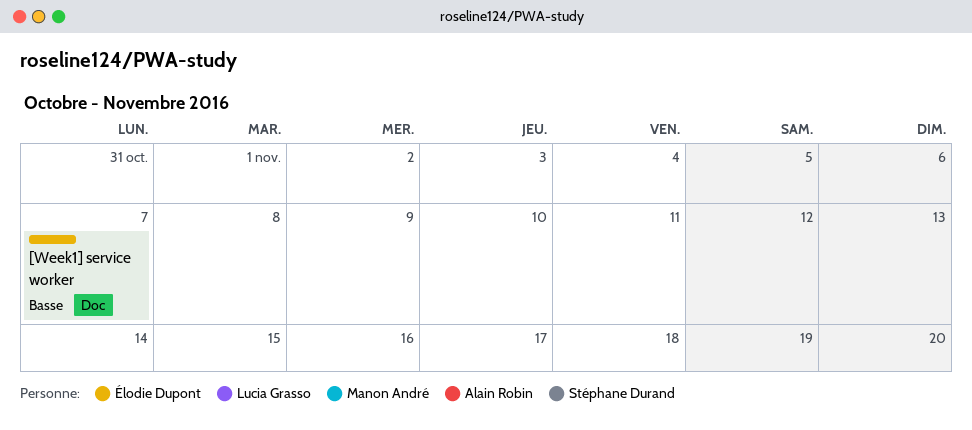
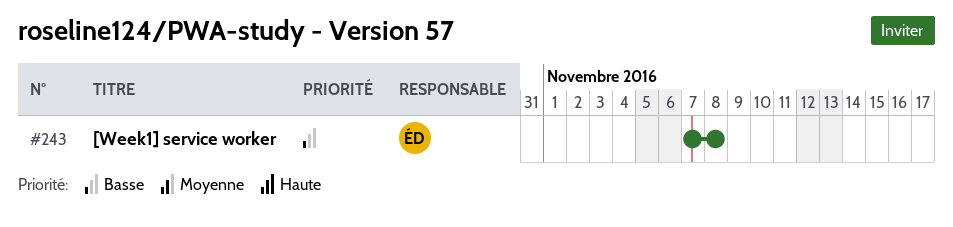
[Week1] service worker, due: Nov 7 -> Nov 8

